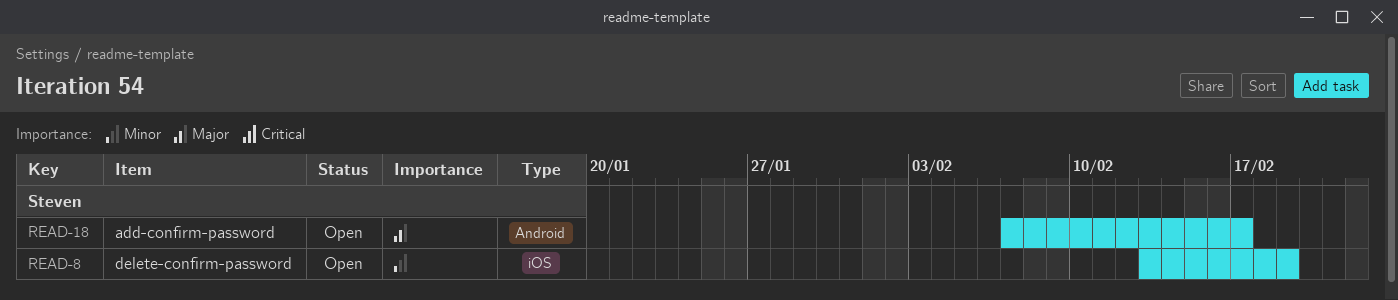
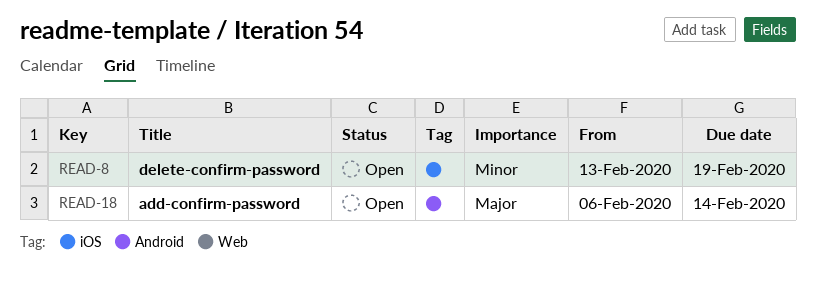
READ-18, start: Feb 7 -> Feb 6
READ-18, due: Feb 17 -> Feb 14

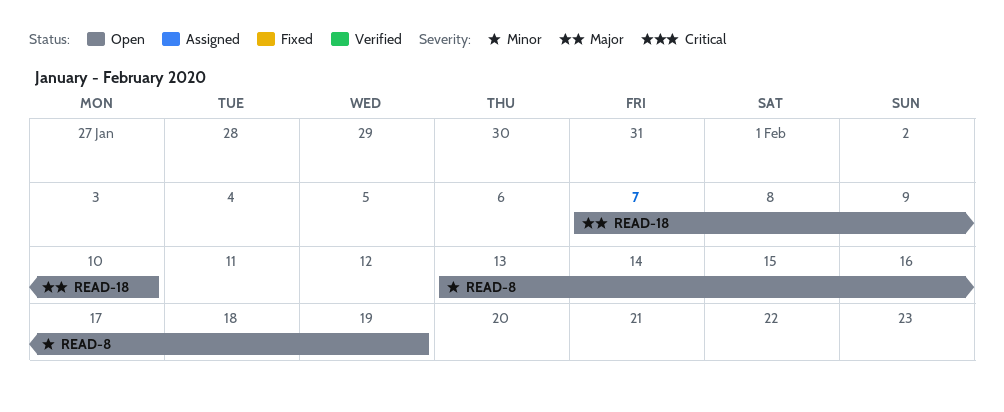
READ-18, start: Feb 6 -> Feb 7
READ-18, due: Feb 14 -> Feb 10

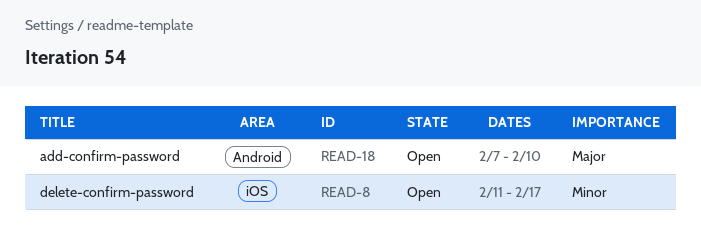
READ-8, start: Feb 13 -> Feb 11
READ-8, due: Feb 19 -> Feb 17

